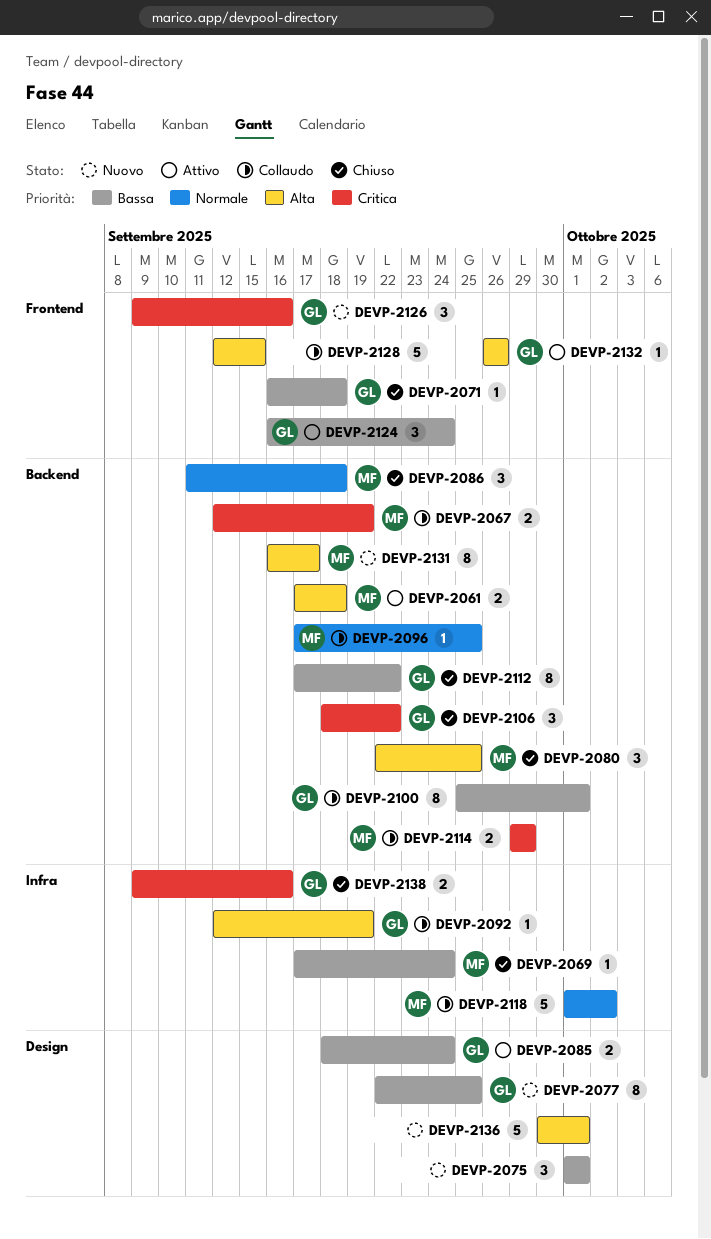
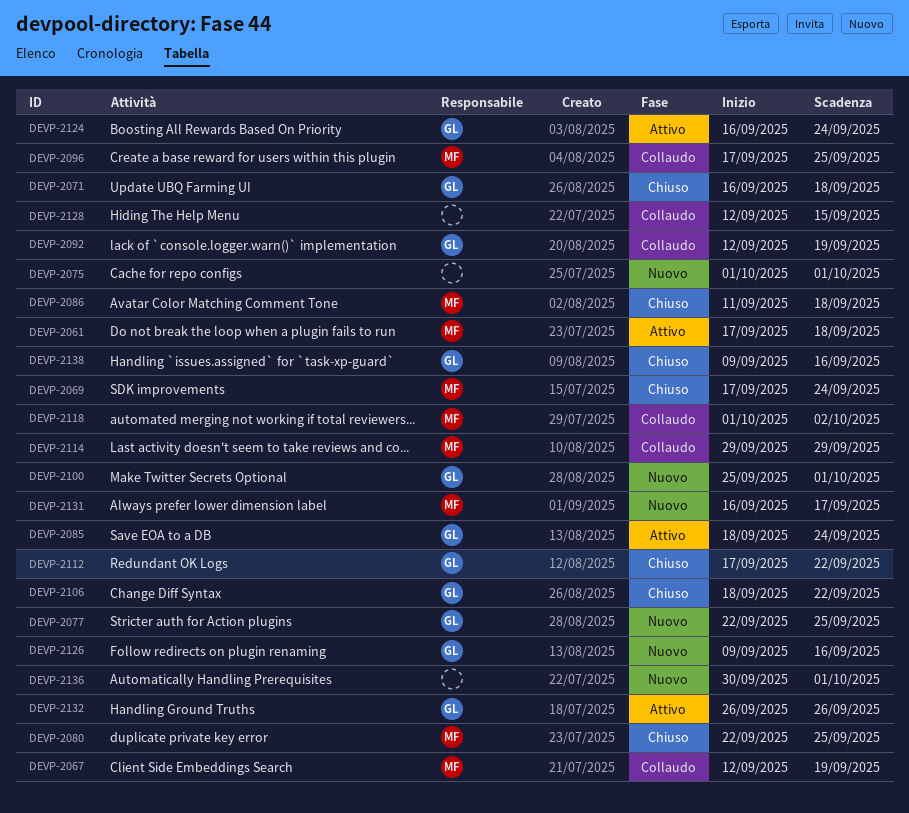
DEVP-2100, status: Collaudo -> Nuovo

